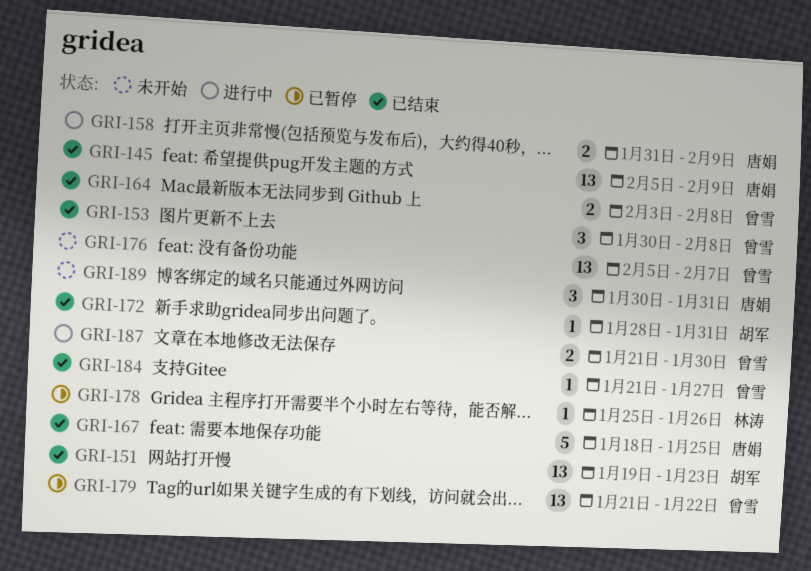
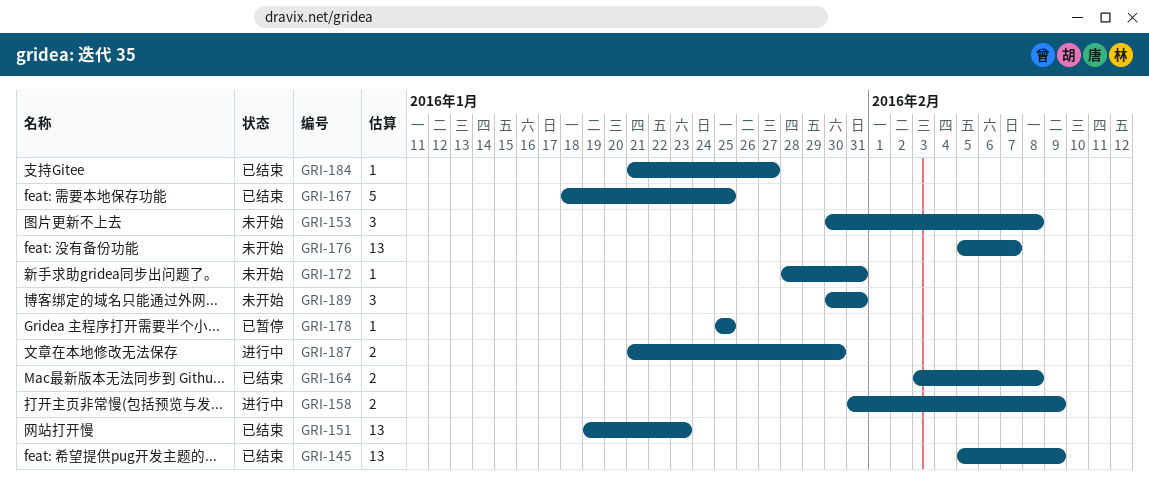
GRI-153, status: 已结束 -> 未开始
GRI-172, status: 已结束 -> 未开始
GRI-178, due: Jan 26 -> Jan 25
GRI-179: present -> none

